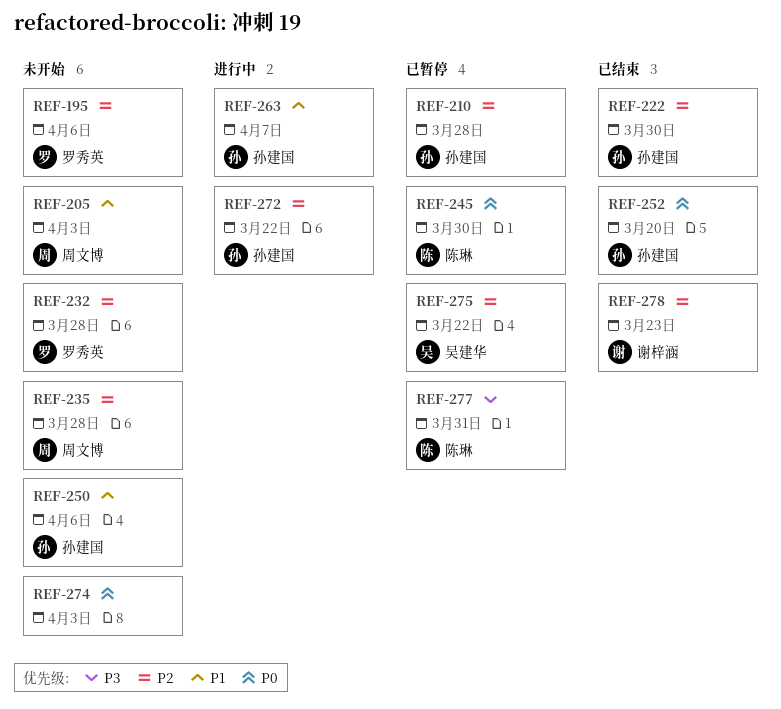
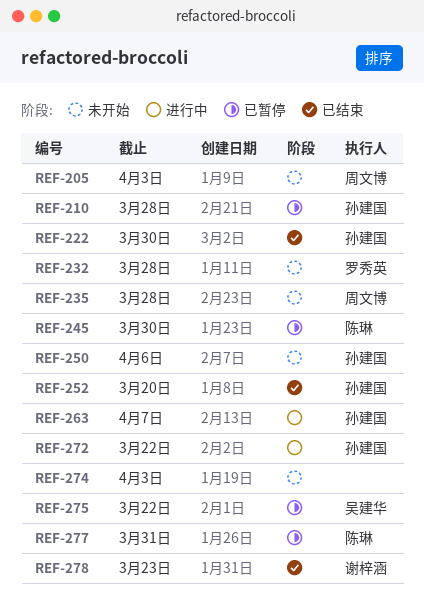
REF-195: present -> none

